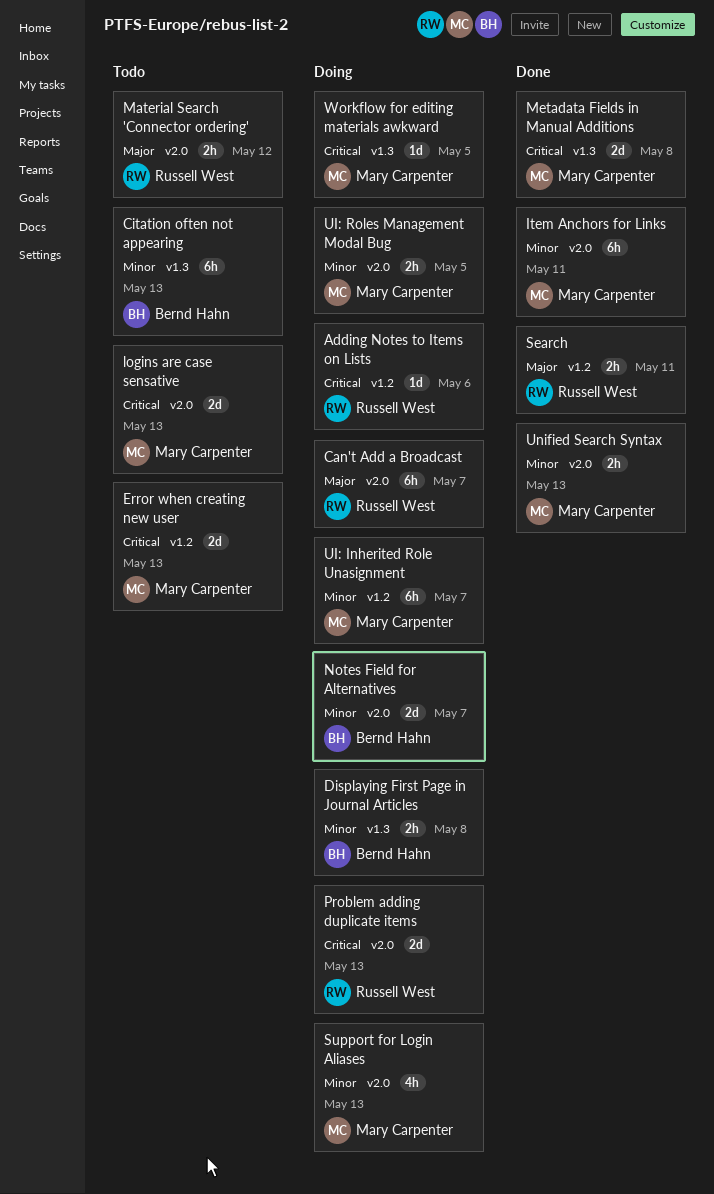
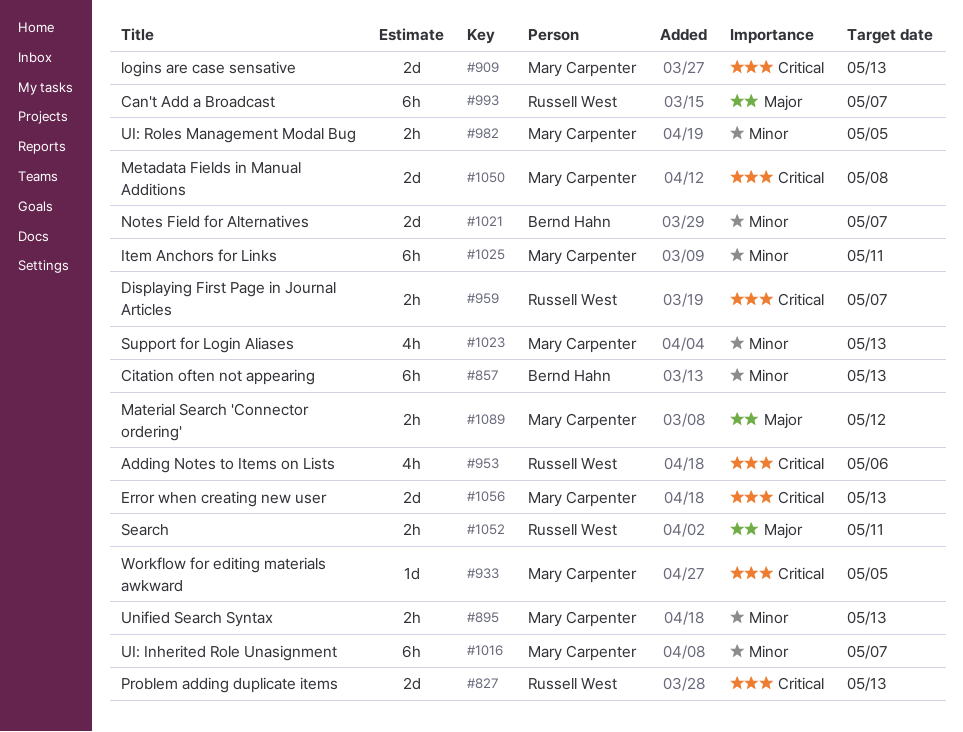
Adding Notes to Items on Lists, estimate: 1d -> 4h
Displaying First Page in Journal Articles, owner: Bernd Hahn -> Russell West
Displaying First Page in Journal Articles, priority: Minor -> Critical
Displaying First Page in Journal Articles, due: May 8 -> May 7
Material Search 'Connector ordering', owner: Russell West -> Mary Carpenter

